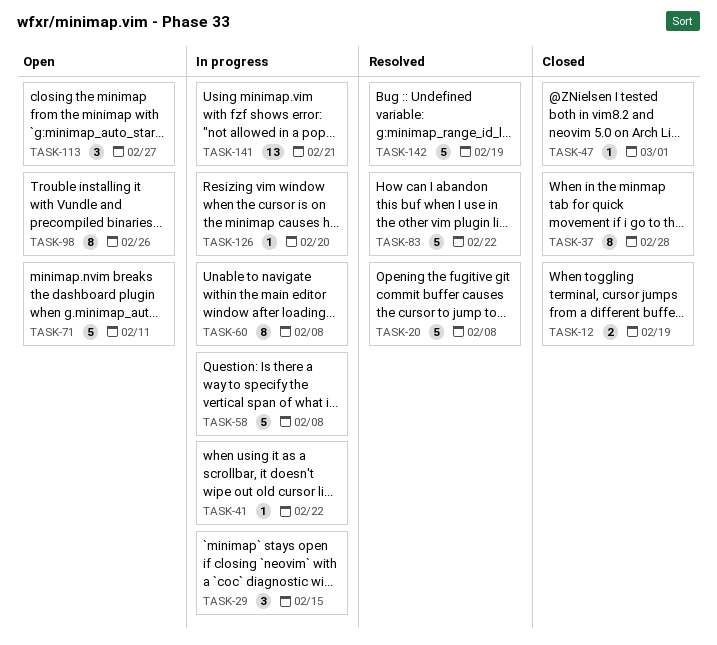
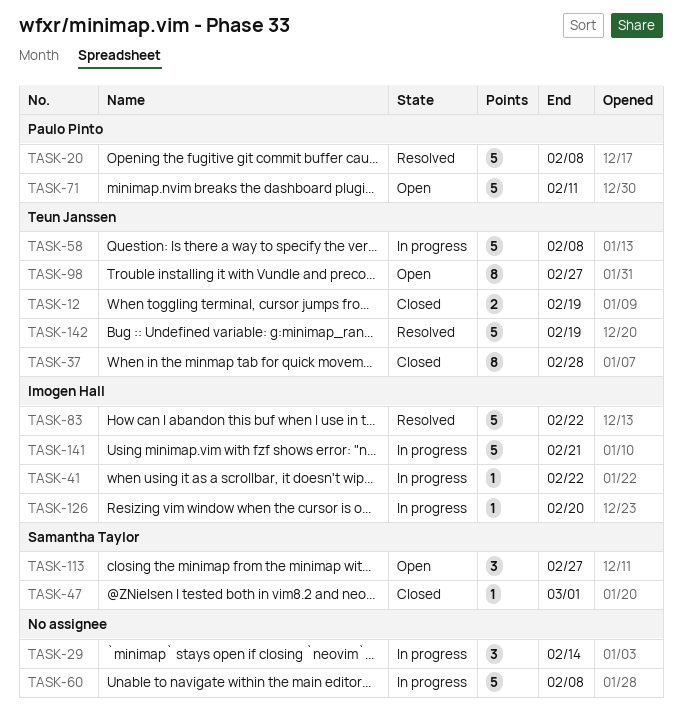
TASK-29, due: Feb 15 -> Feb 14
TASK-60, estimate: 8 -> 5
TASK-98, due: Feb 26 -> Feb 27
TASK-141, estimate: 13 -> 5

